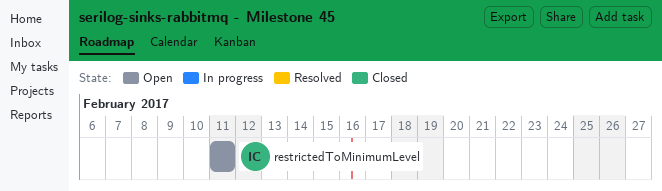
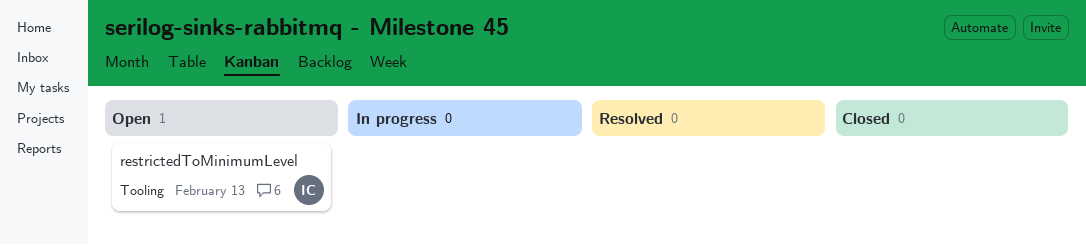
restrictedToMinimumLevel, due: Feb 11 -> Feb 13

